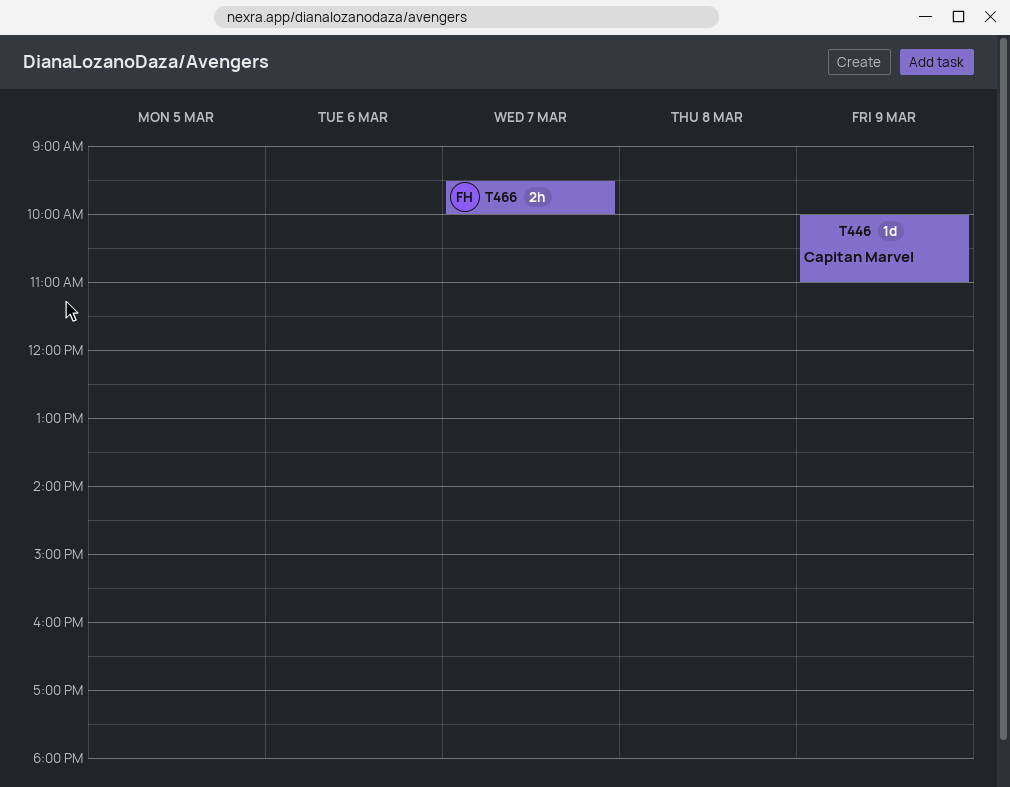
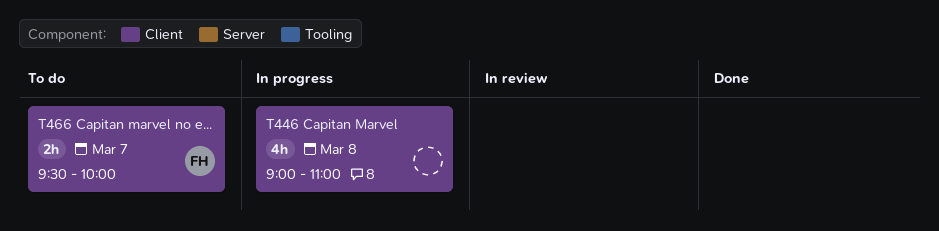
T446, estimate: 1d -> 4h
T446, day: Mar 9 -> Mar 8
T446, begins: 10:00 -> 09:00

